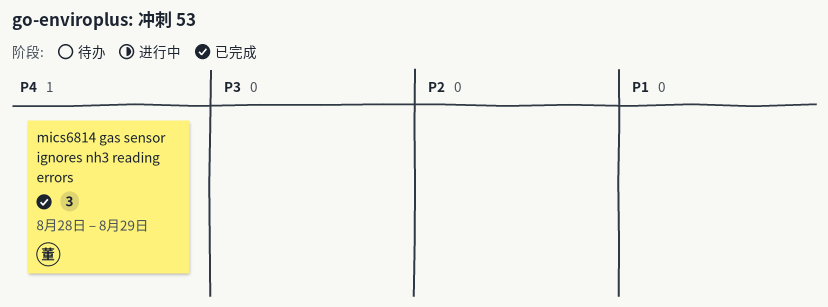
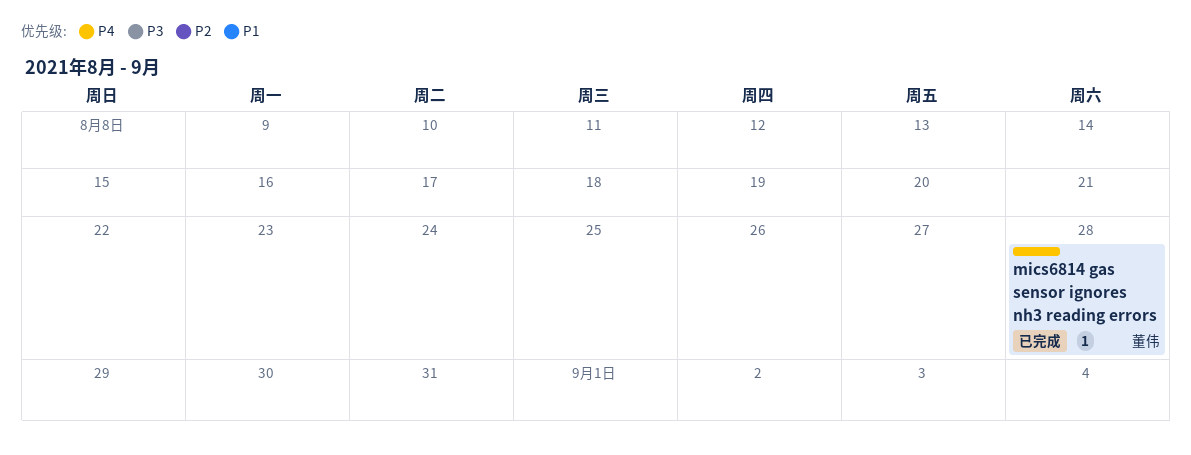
mics6814 gas sensor ignores nh3 reading errors, estimate: 3 -> 1
mics6814 gas sensor ignores nh3 reading errors, due: Aug 29 -> Aug 28

